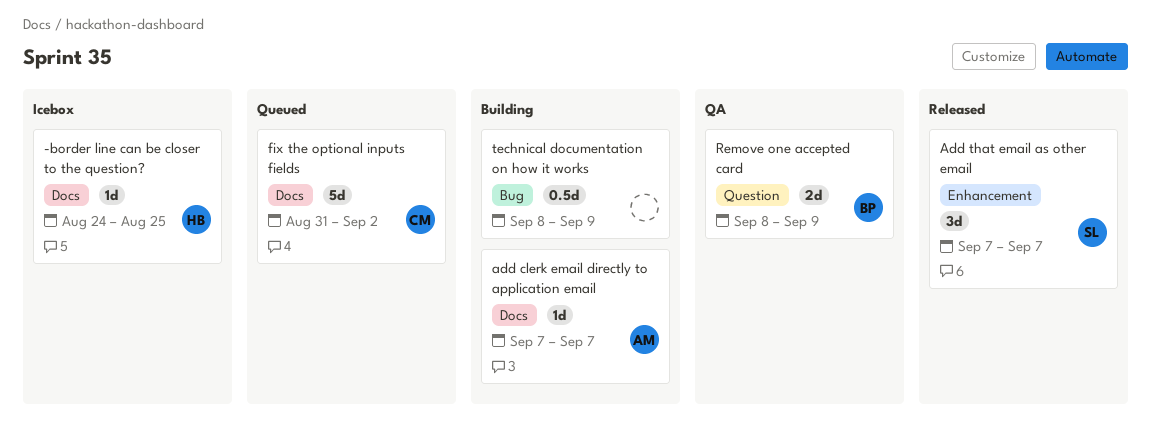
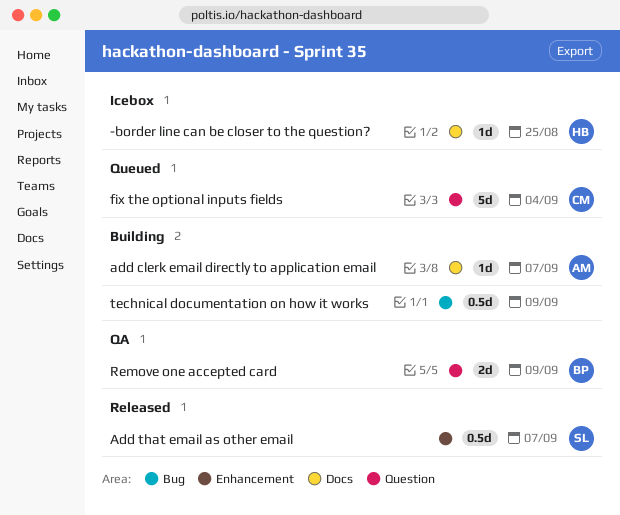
Add that email as other email, estimate: 3d -> 0.5d
fix the optional inputs fields, label: Docs -> Question
fix the optional inputs fields, due: Sep 2 -> Sep 4

